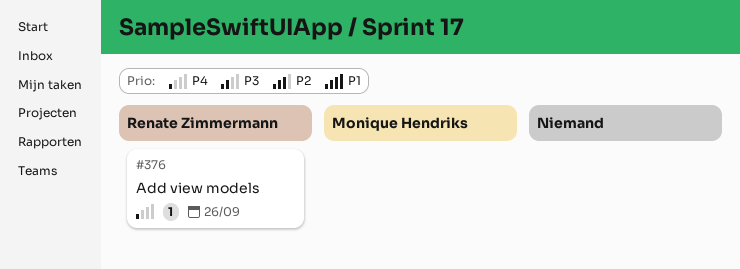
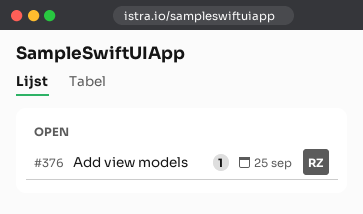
#376, due: Sep 26 -> Sep 25

